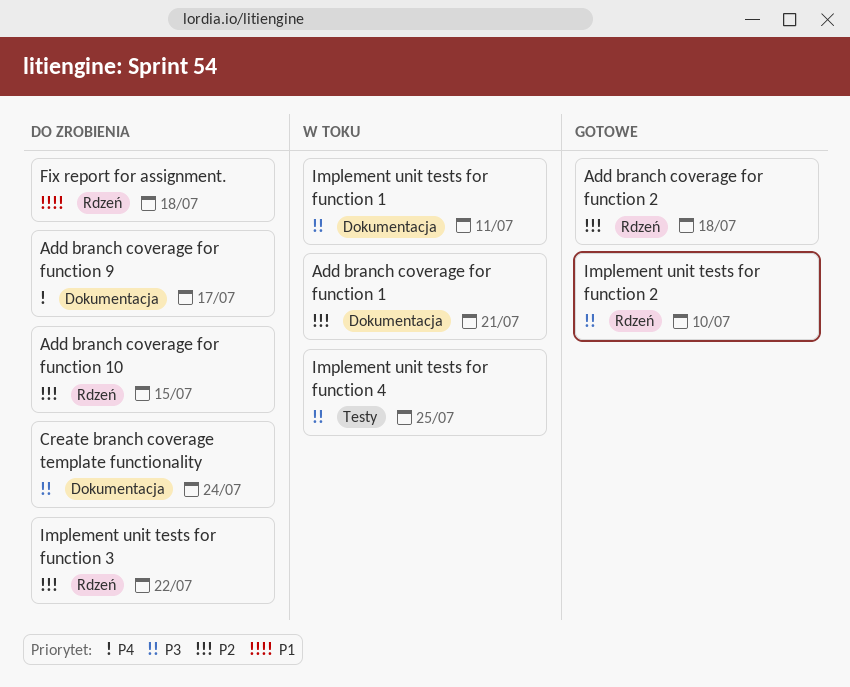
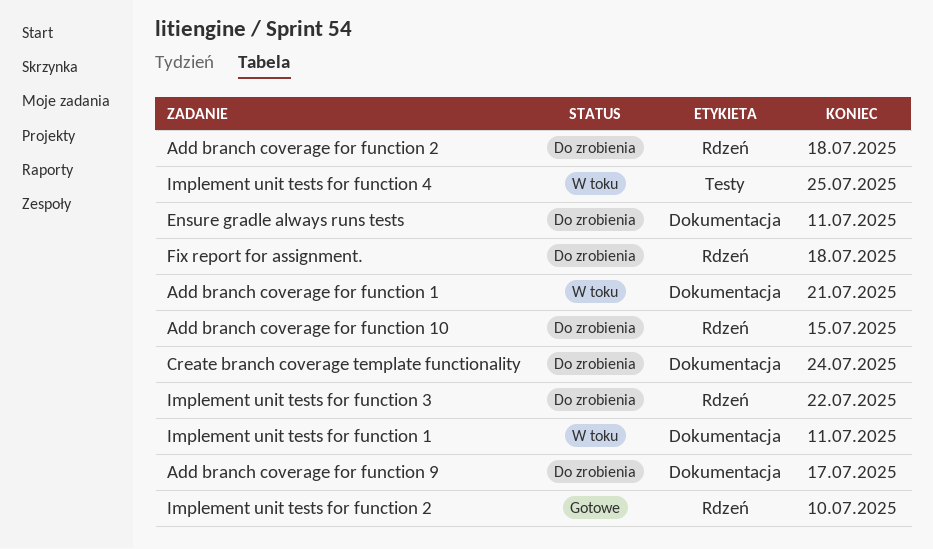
Add branch coverage for function 2, status: Gotowe -> Do zrobienia
Ensure gradle always runs tests: none -> present

